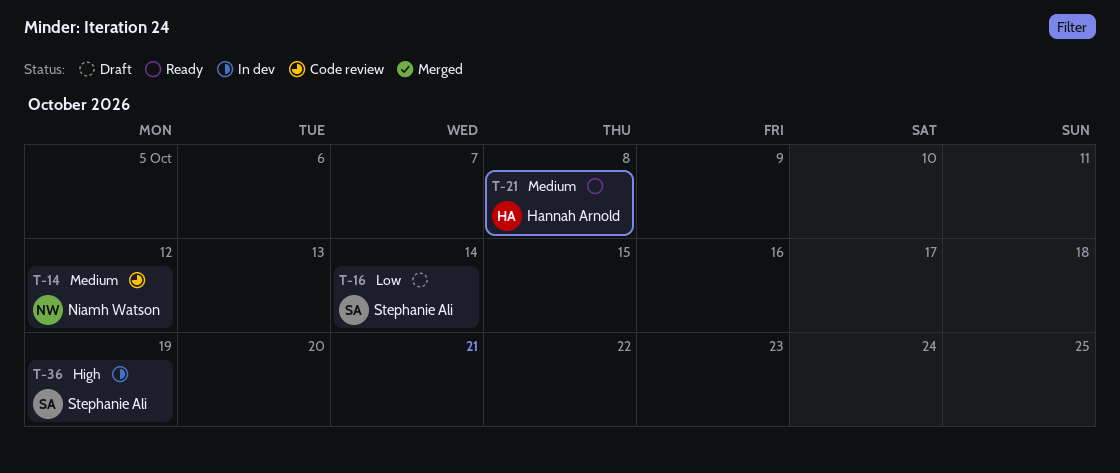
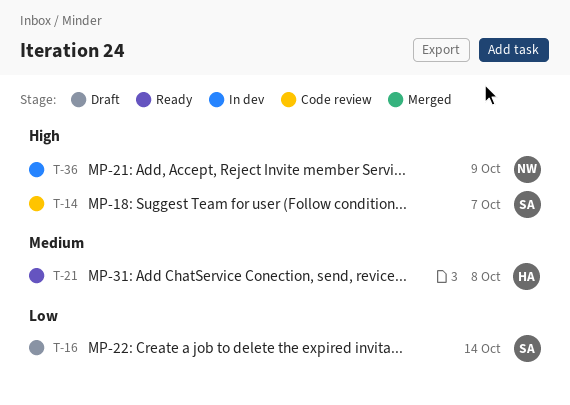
T-14, owner: Niamh Watson -> Stephanie Ali
T-14, priority: Medium -> High
T-14, due: Oct 12 -> Oct 7
T-36, owner: Stephanie Ali -> Niamh Watson
T-36, due: Oct 19 -> Oct 9

